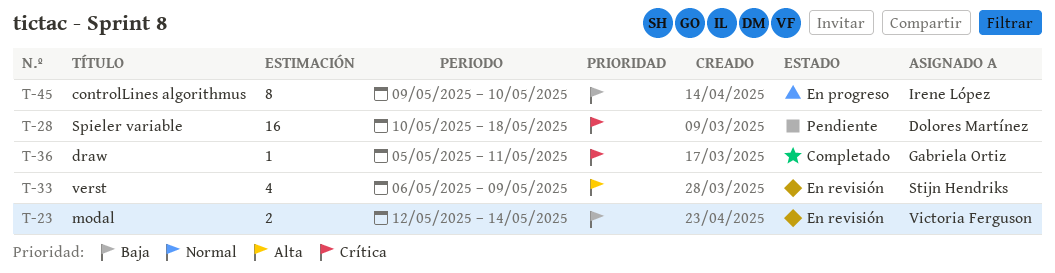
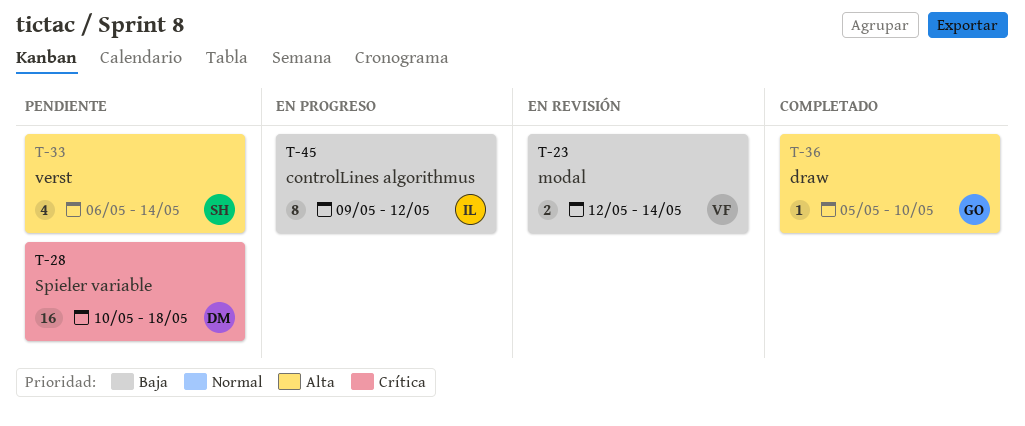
T-33, status: En revisión -> Pendiente
T-33, due: May 9 -> May 14
T-36, priority: Crítica -> Alta
T-36, due: May 11 -> May 10
T-45, due: May 10 -> May 12

